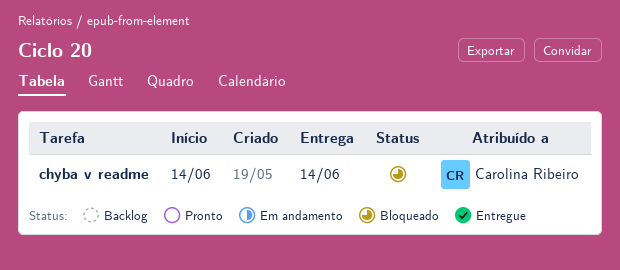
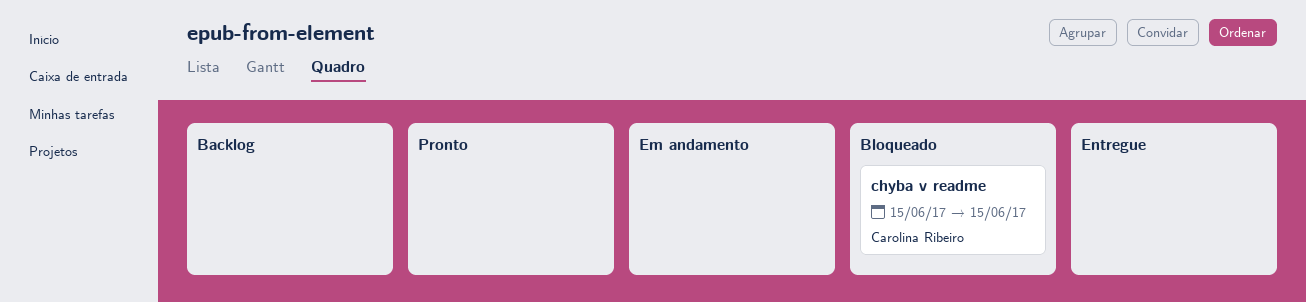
chyba v readme, start: Jun 14 -> Jun 15
chyba v readme, due: Jun 14 -> Jun 15

